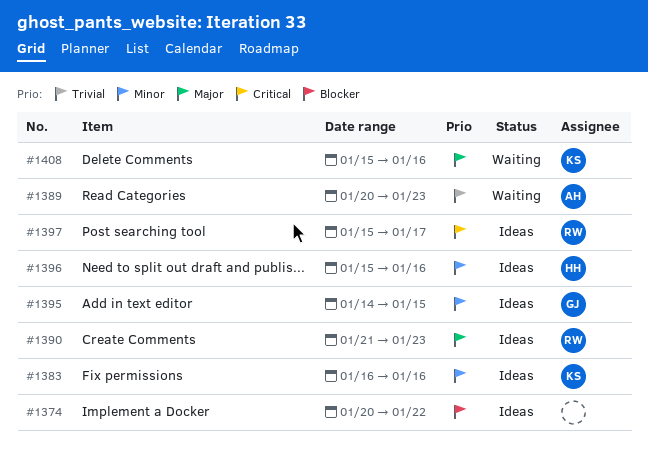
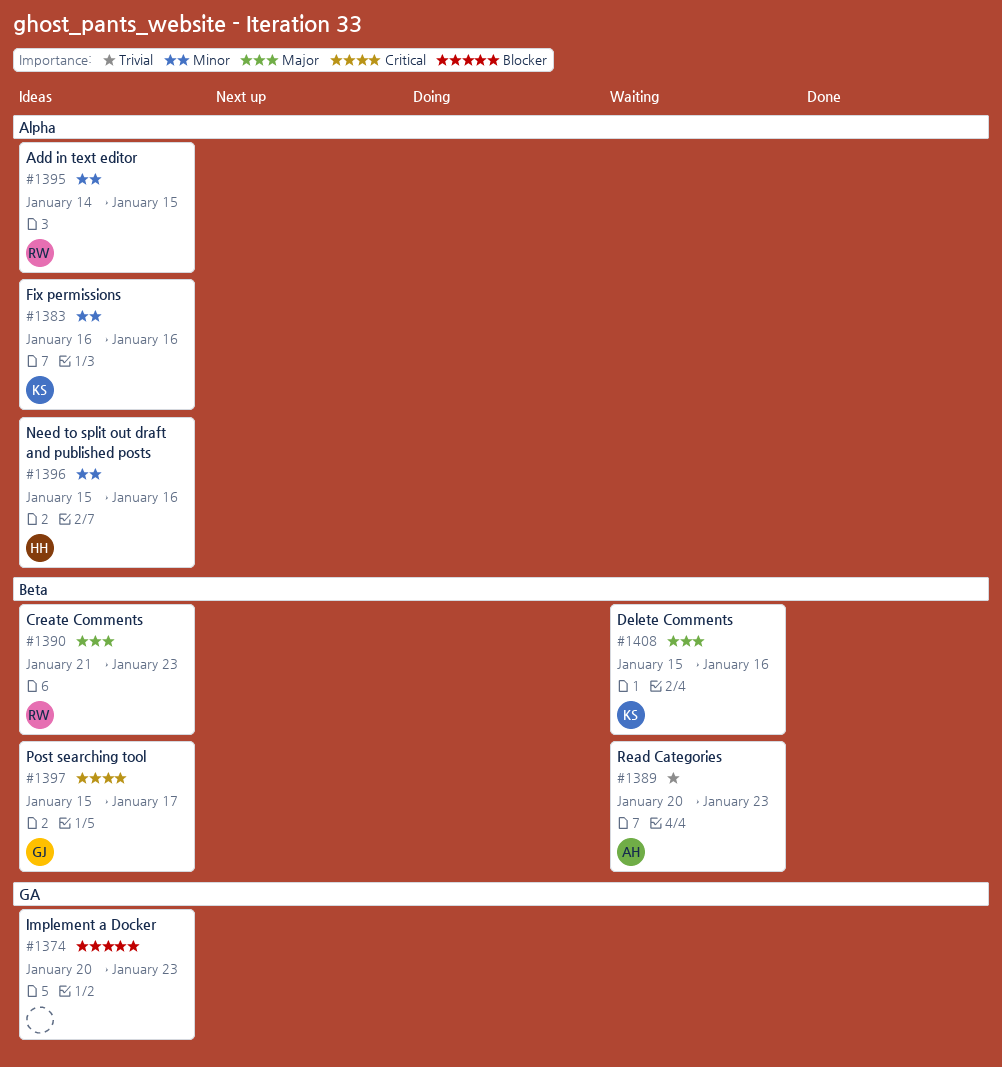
#1374, due: Jan 22 -> Jan 23
#1395, owner: GJ -> RW
#1397, owner: RW -> GJ

